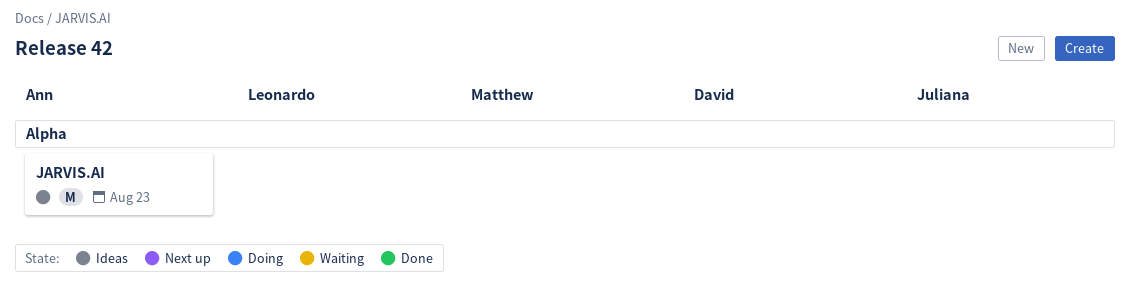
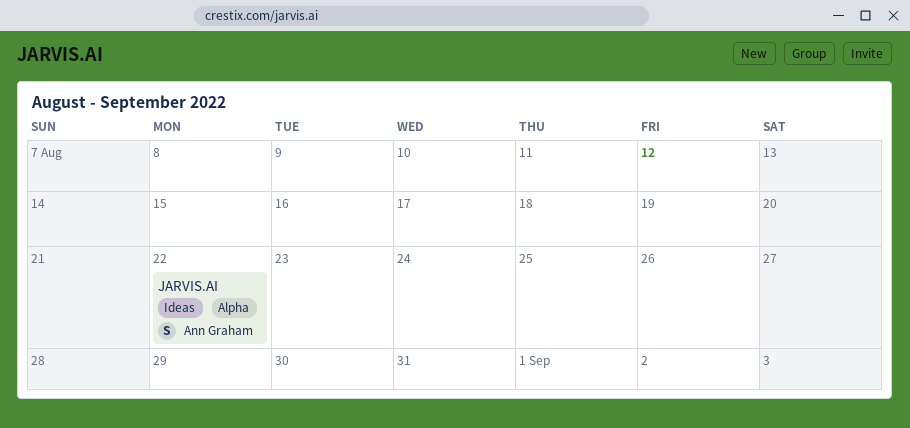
JARVIS.AI, estimate: M -> S
JARVIS.AI, due: Aug 23 -> Aug 22

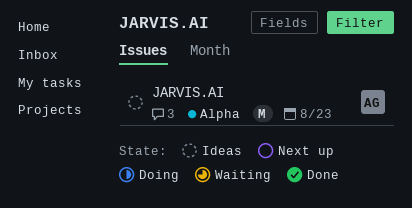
JARVIS.AI, estimate: S -> M
JARVIS.AI, due: Aug 22 -> Aug 23

